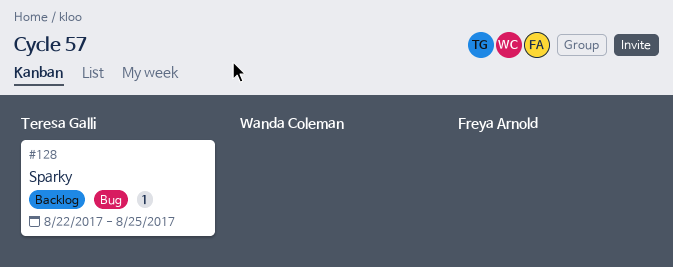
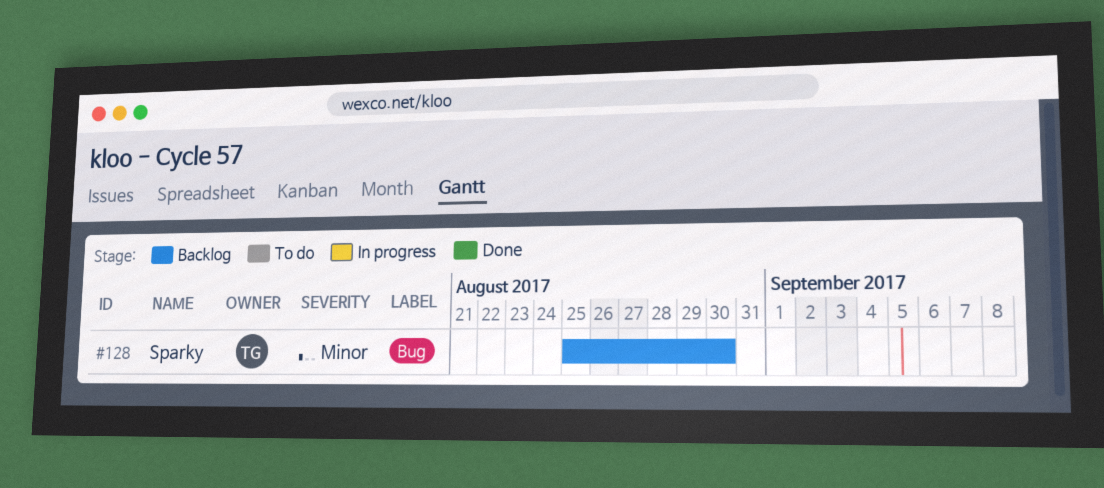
#128, start: Aug 22 -> Aug 25
#128, due: Aug 25 -> Aug 30

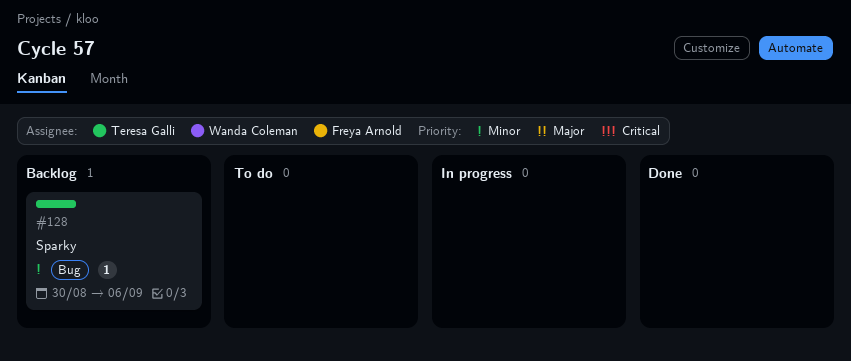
#128, start: Aug 25 -> Aug 30
#128, due: Aug 30 -> Sep 6

